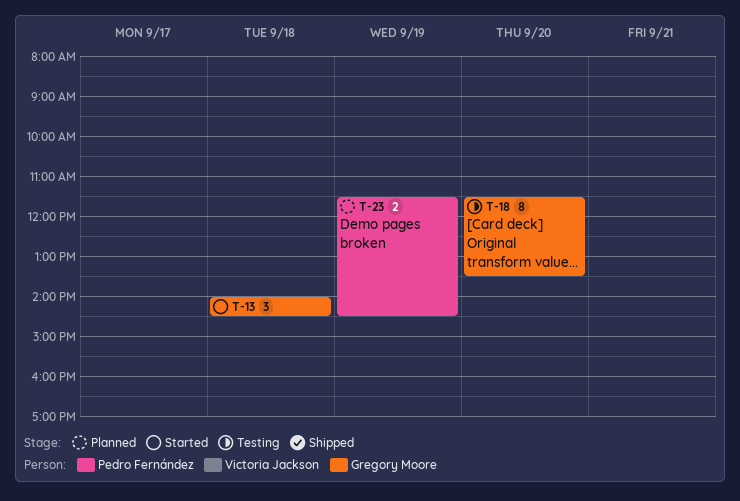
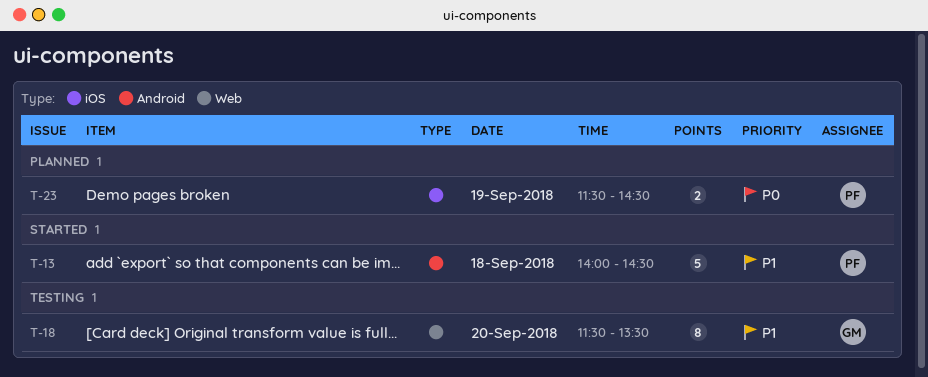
T-13, owner: Gregory Moore -> Pedro Fernández
T-13, estimate: 3 -> 5

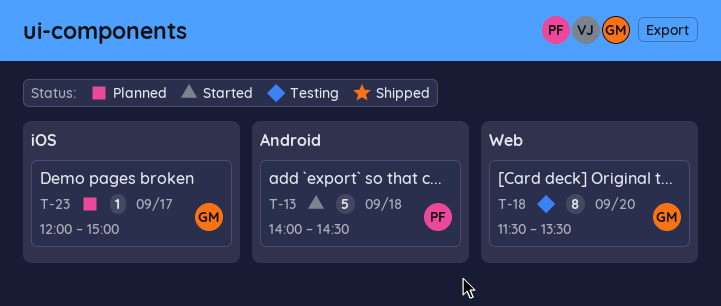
T-23, owner: PF -> GM
T-23, estimate: 2 -> 1
T-23, day: Sep 19 -> Sep 17
T-23, begins: 11:30 -> 12:00
T-23, ends: 14:30 -> 15:00

